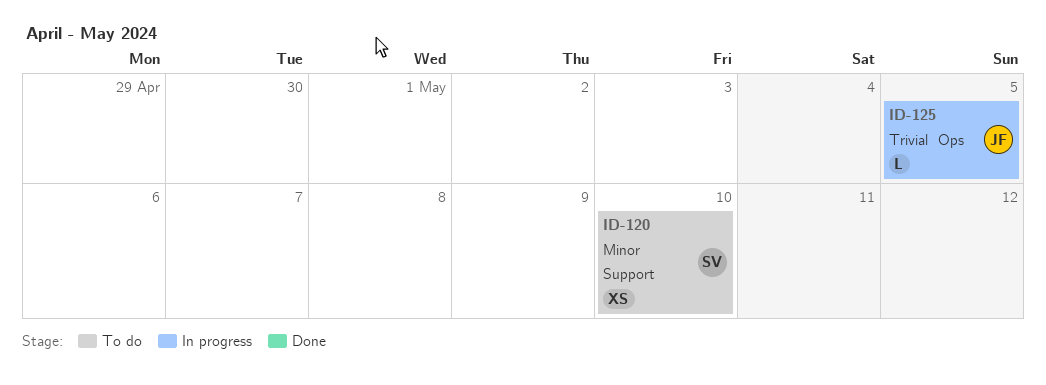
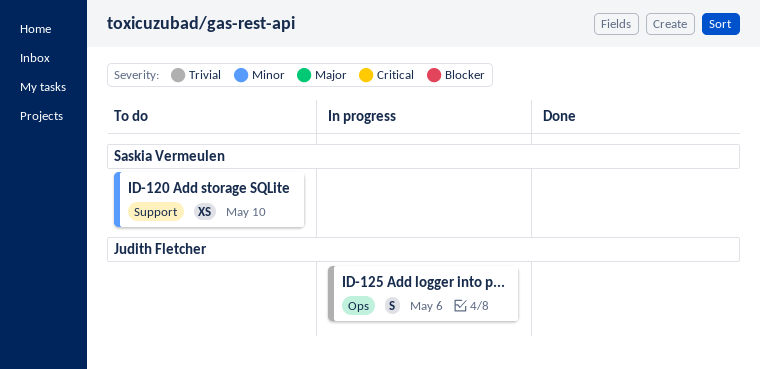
ID-125, estimate: L -> S
ID-125, due: May 5 -> May 6

